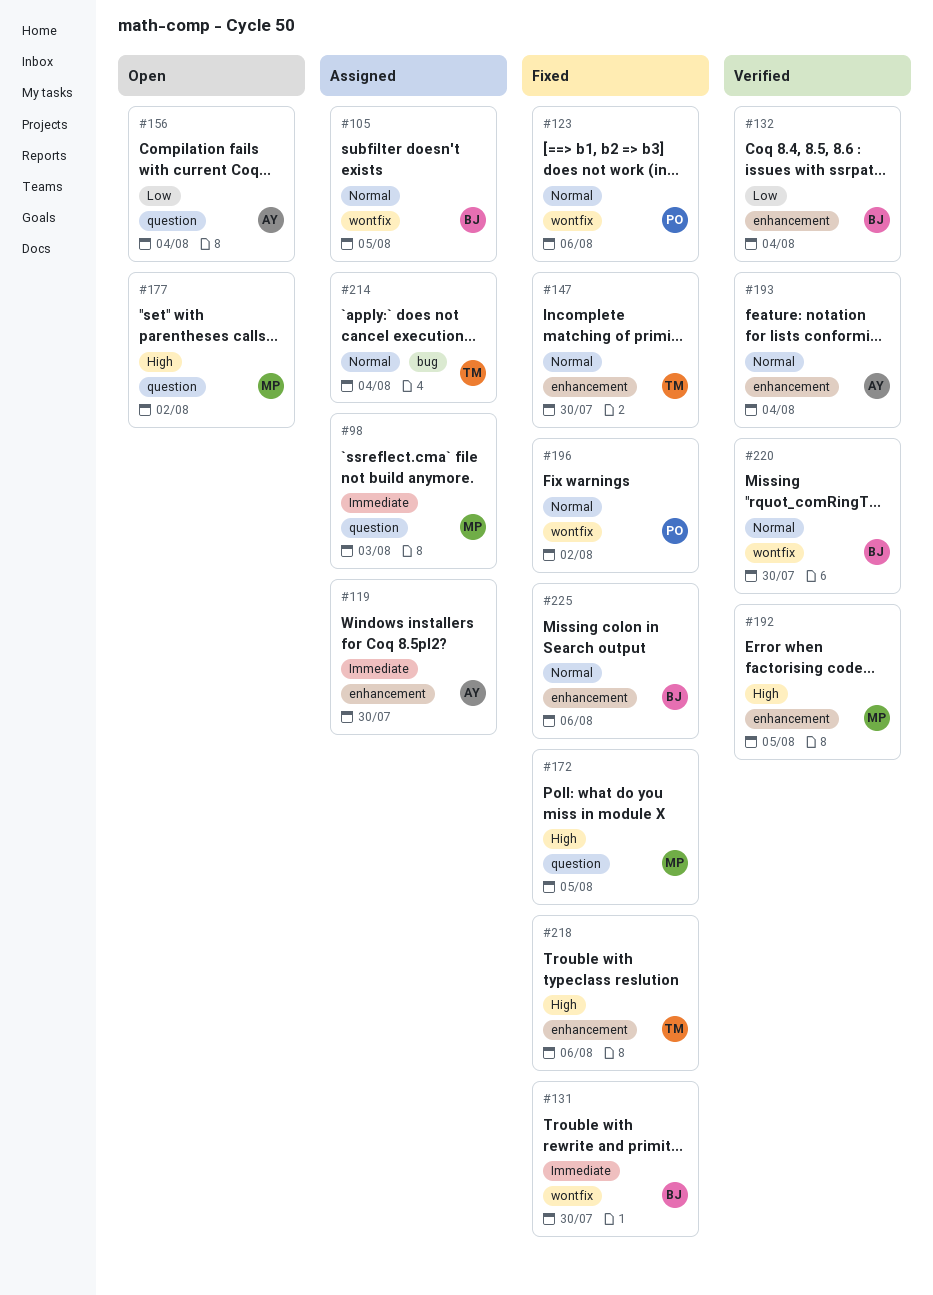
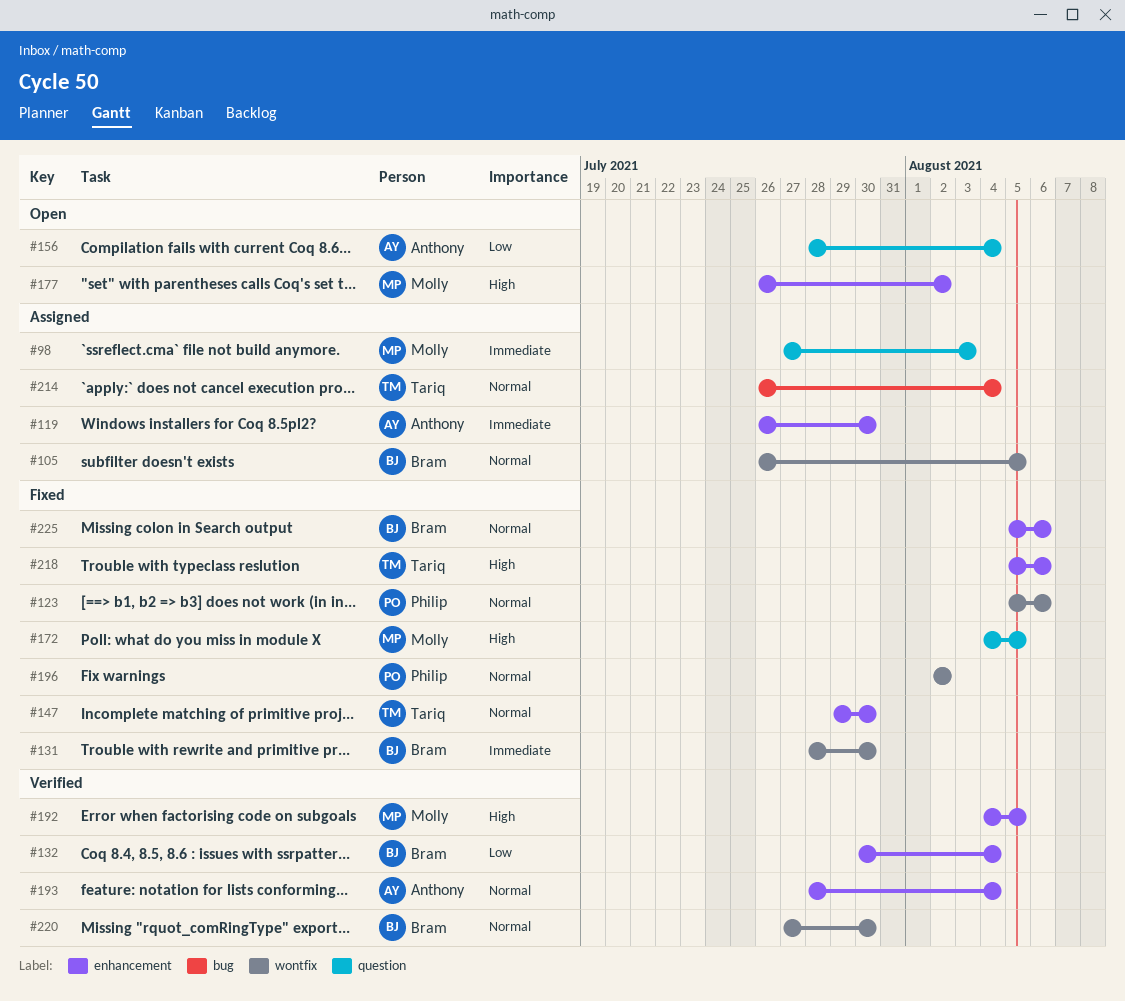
#177, label: question -> enhancement

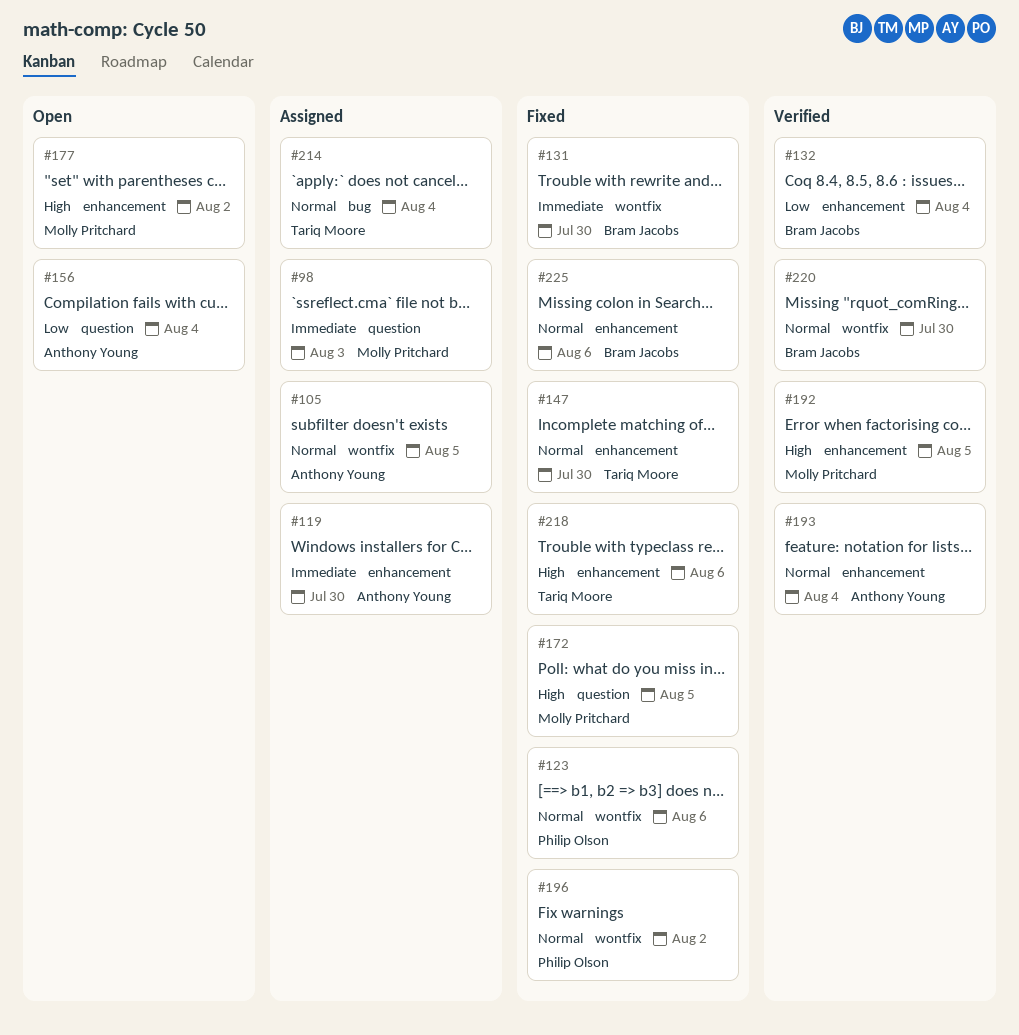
#105, owner: Bram Jacobs -> Anthony Young

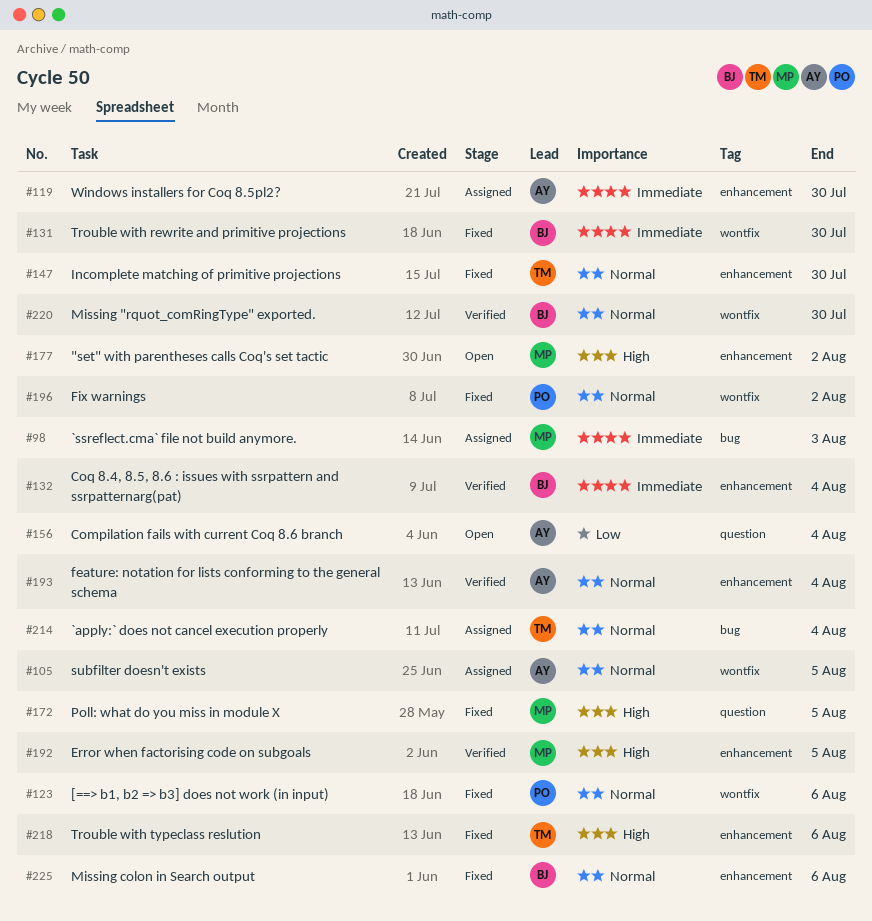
#98, label: question -> bug
#132, priority: Low -> Immediate

